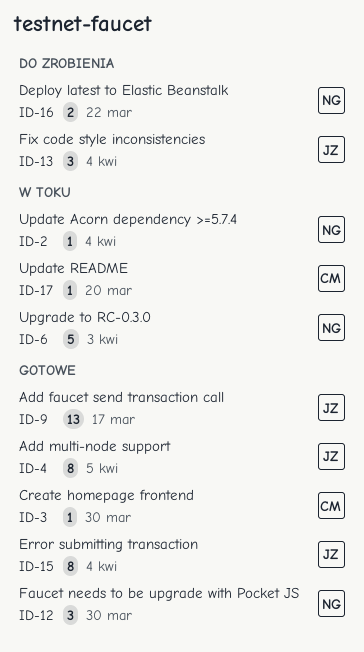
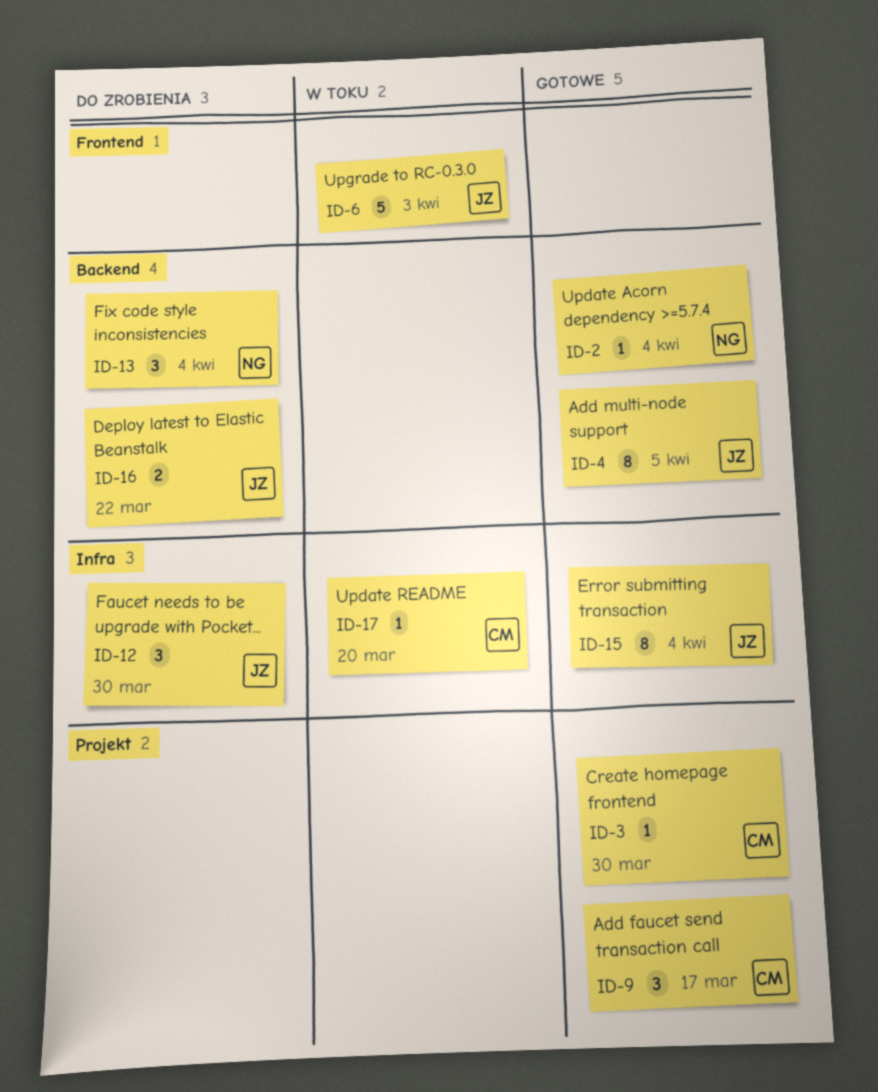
ID-2, status: W toku -> Gotowe
ID-6, owner: NG -> JZ
ID-9, owner: JZ -> CM
ID-9, estimate: 13 -> 3
ID-12, status: Gotowe -> Do zrobienia
ID-12, owner: NG -> JZ
ID-13, owner: JZ -> NG
ID-16, owner: NG -> JZ

